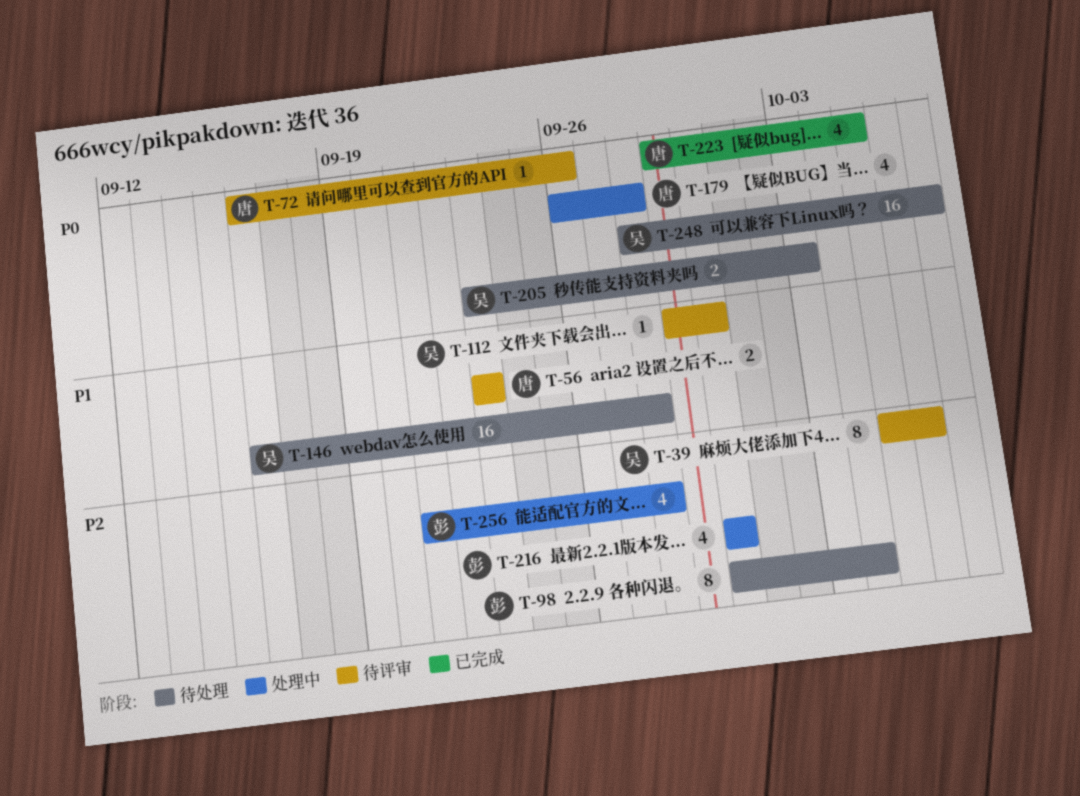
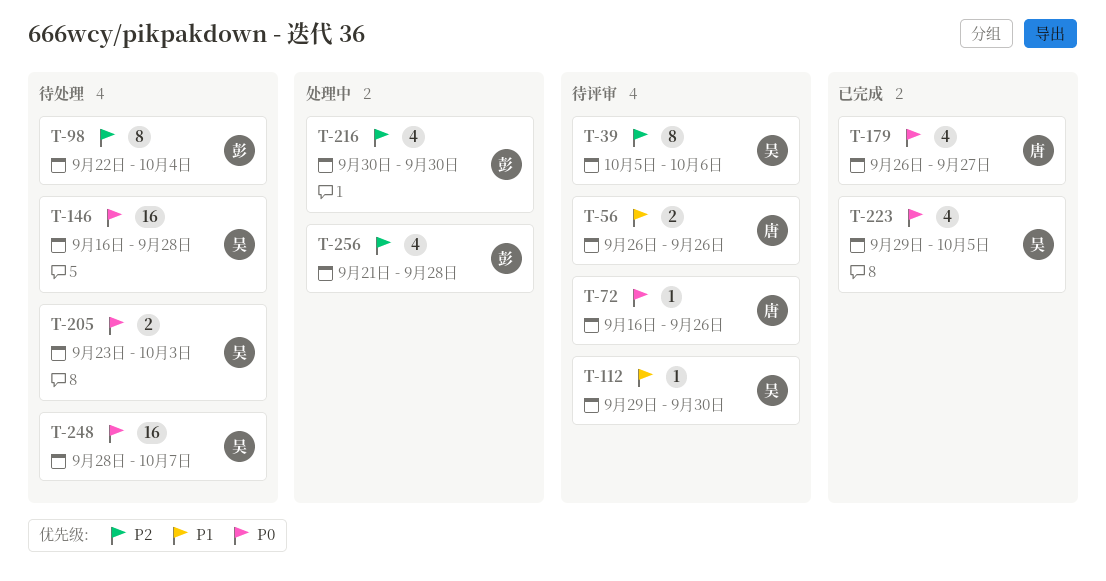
T-56, start: Sep 23 -> Sep 26
T-56, due: Sep 23 -> Sep 26
T-98, start: Sep 30 -> Sep 22
T-146, priority: P1 -> P0
T-179, status: 处理中 -> 已完成
T-179, due: Sep 28 -> Sep 27
T-223, owner: 唐 -> 吴

